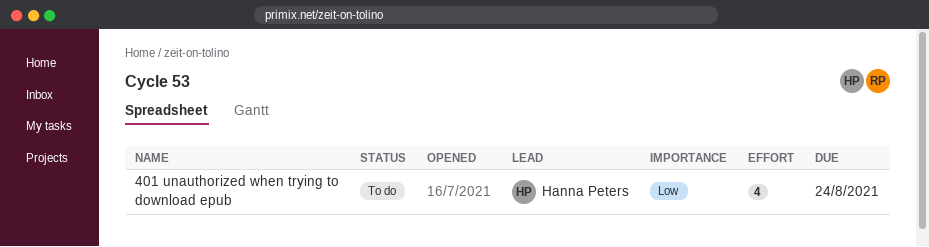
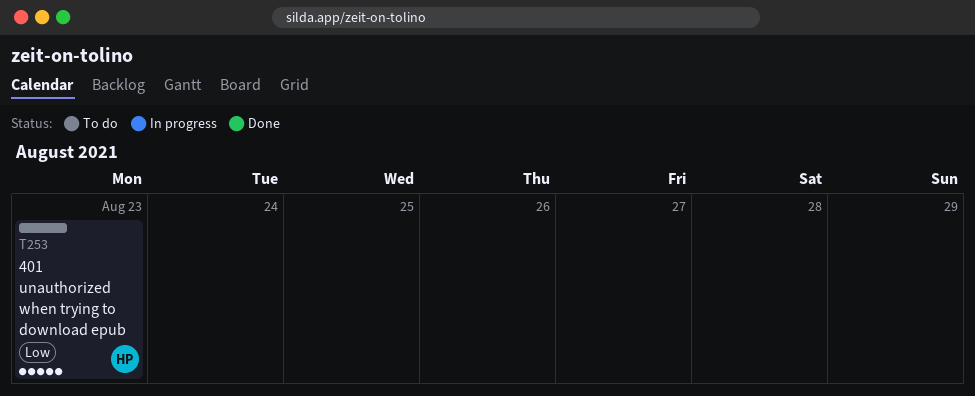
401 unauthorized when trying to download epub, estimate: 4 -> 5
401 unauthorized when trying to download epub, due: Aug 24 -> Aug 23

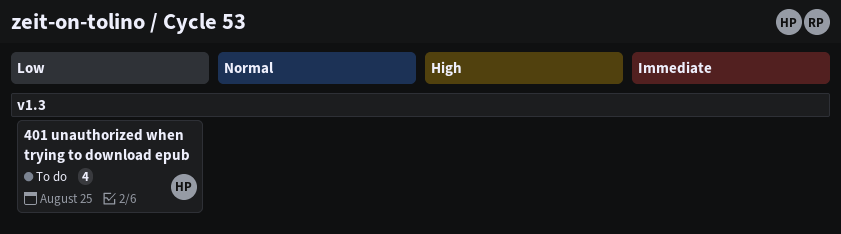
401 unauthorized when trying to download epub, estimate: 5 -> 4
401 unauthorized when trying to download epub, due: Aug 23 -> Aug 25

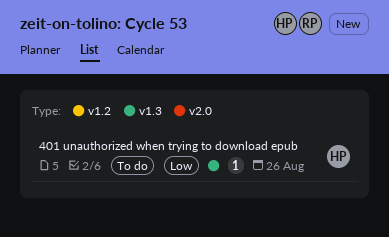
401 unauthorized when trying to download epub, estimate: 4 -> 1
401 unauthorized when trying to download epub, due: Aug 25 -> Aug 26

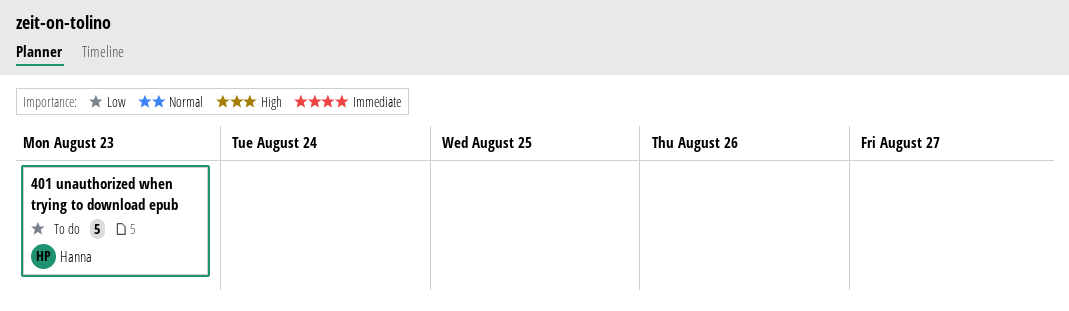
401 unauthorized when trying to download epub, estimate: 1 -> 5
401 unauthorized when trying to download epub, due: Aug 26 -> Aug 23

